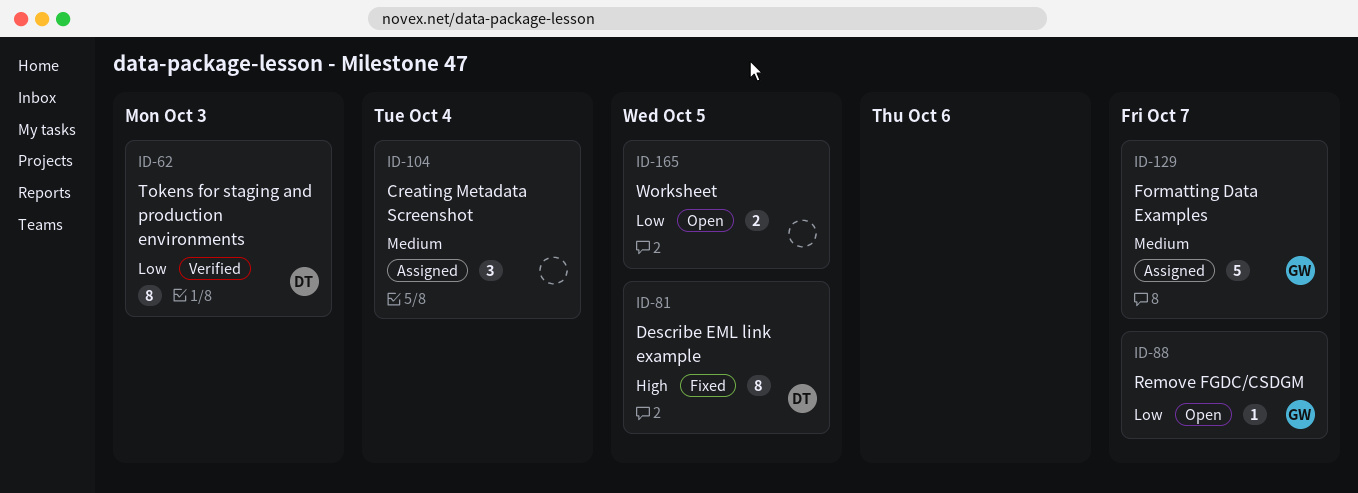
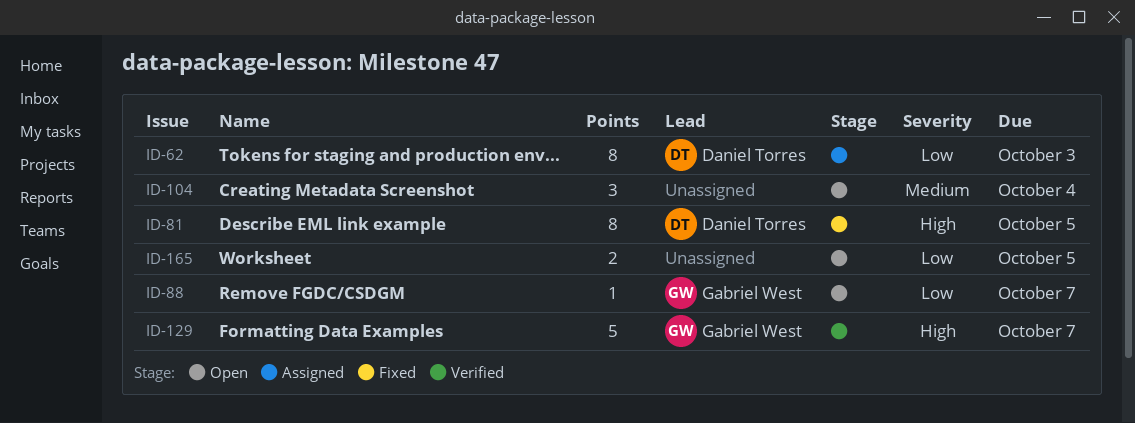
ID-62, status: Verified -> Assigned
ID-104, status: Assigned -> Open
ID-129, status: Assigned -> Verified
ID-129, priority: Medium -> High

